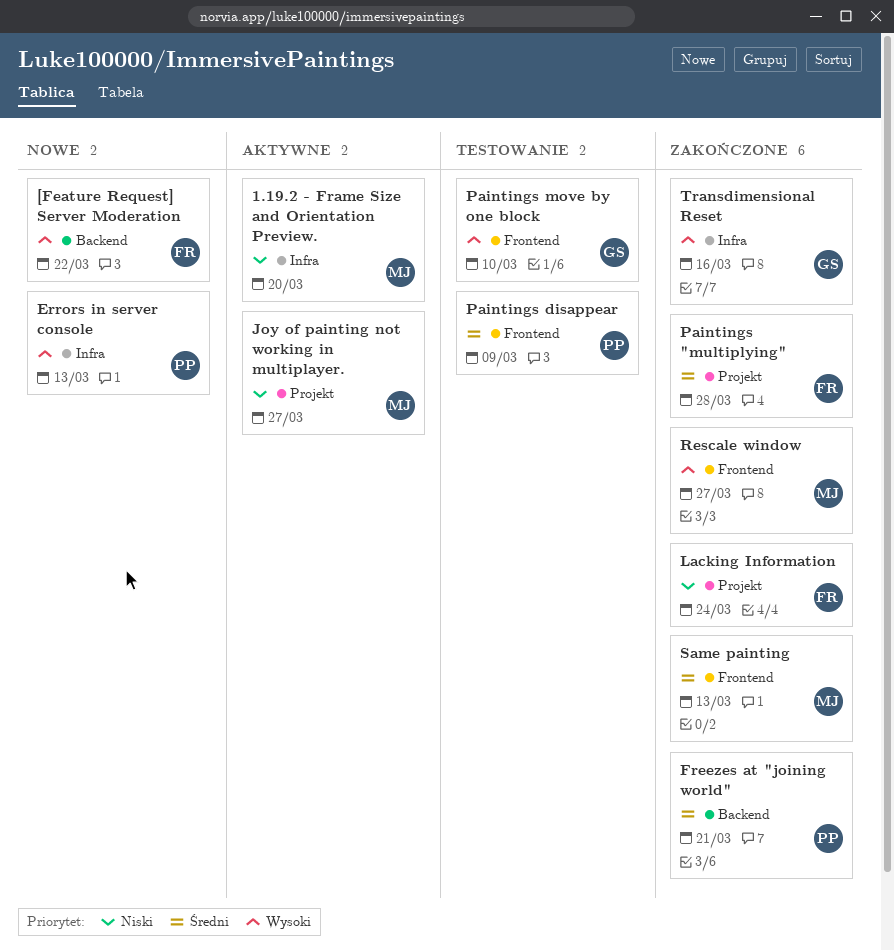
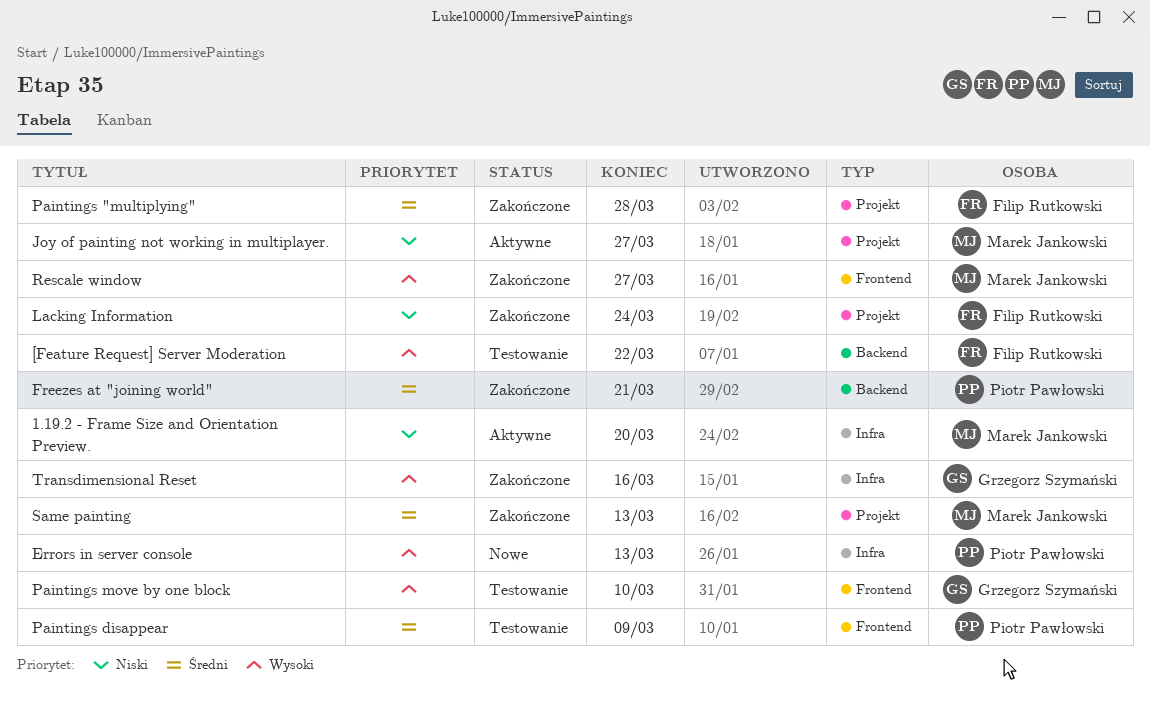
[Feature Request] Server Moderation, status: Nowe -> Testowanie
Same painting, label: Frontend -> Projekt

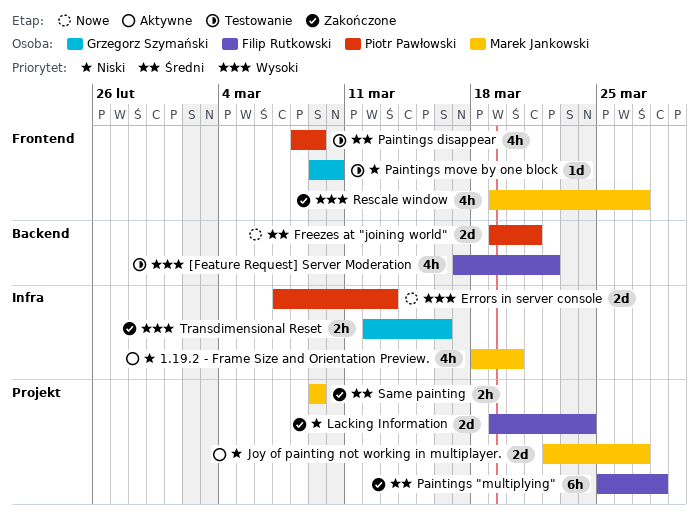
Freezes at "joining world", status: Zakończone -> Nowe
Paintings move by one block, priority: Wysoki -> Niski
Same painting, due: Mar 13 -> Mar 9

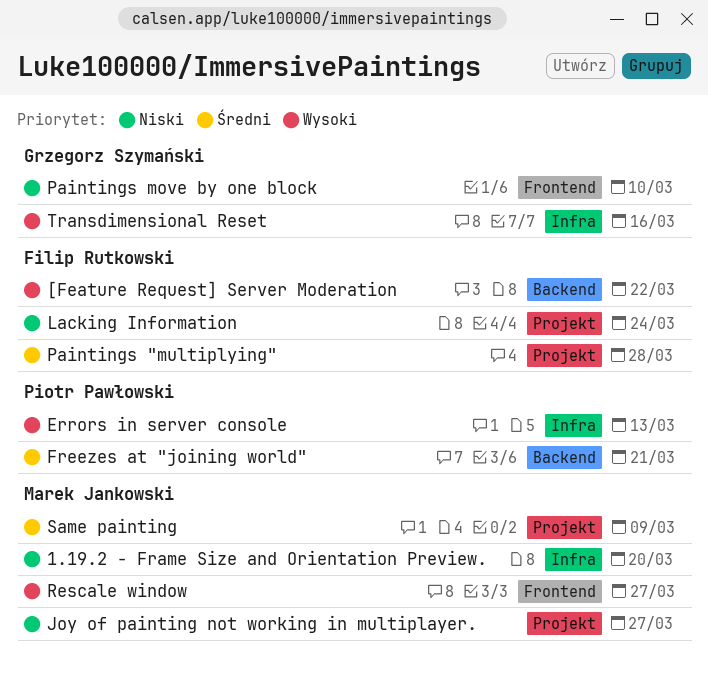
Paintings disappear: present -> none

